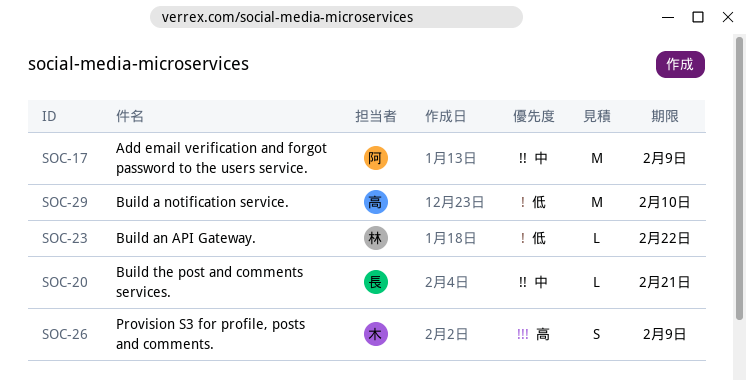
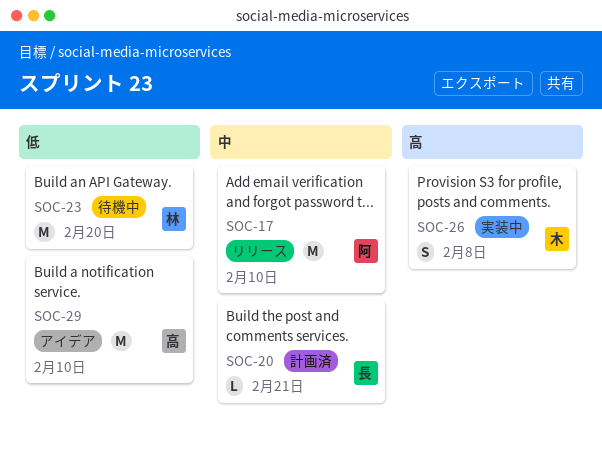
SOC-17, due: Feb 9 -> Feb 10
SOC-23, estimate: L -> M
SOC-23, due: Feb 22 -> Feb 20
SOC-26, due: Feb 9 -> Feb 8

